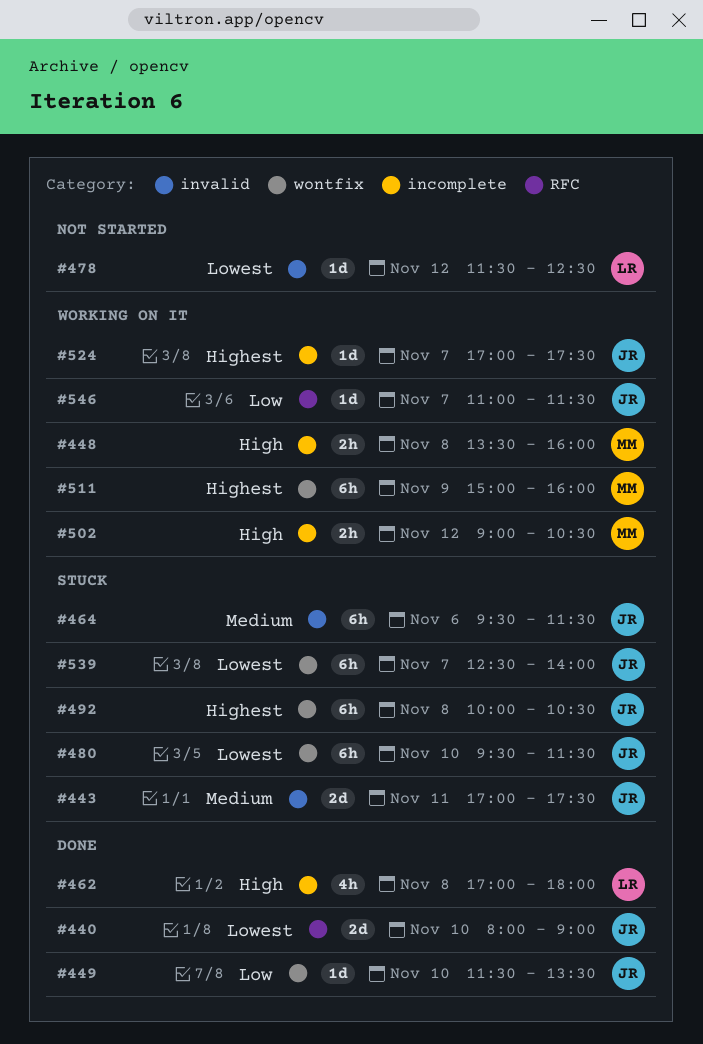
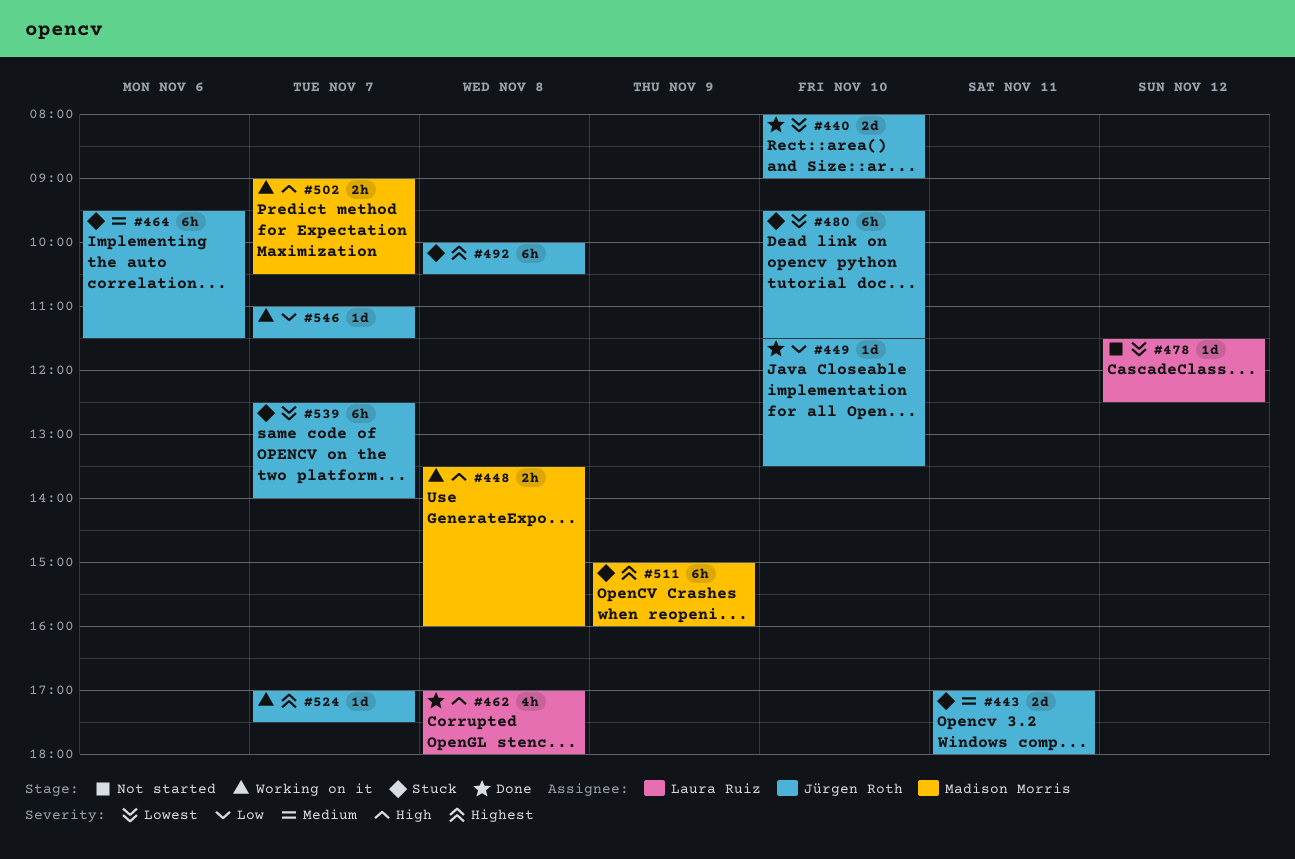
#443, ends: 17:30 -> 18:00
#502, day: Nov 12 -> Nov 7
#511, status: Working on it -> Stuck

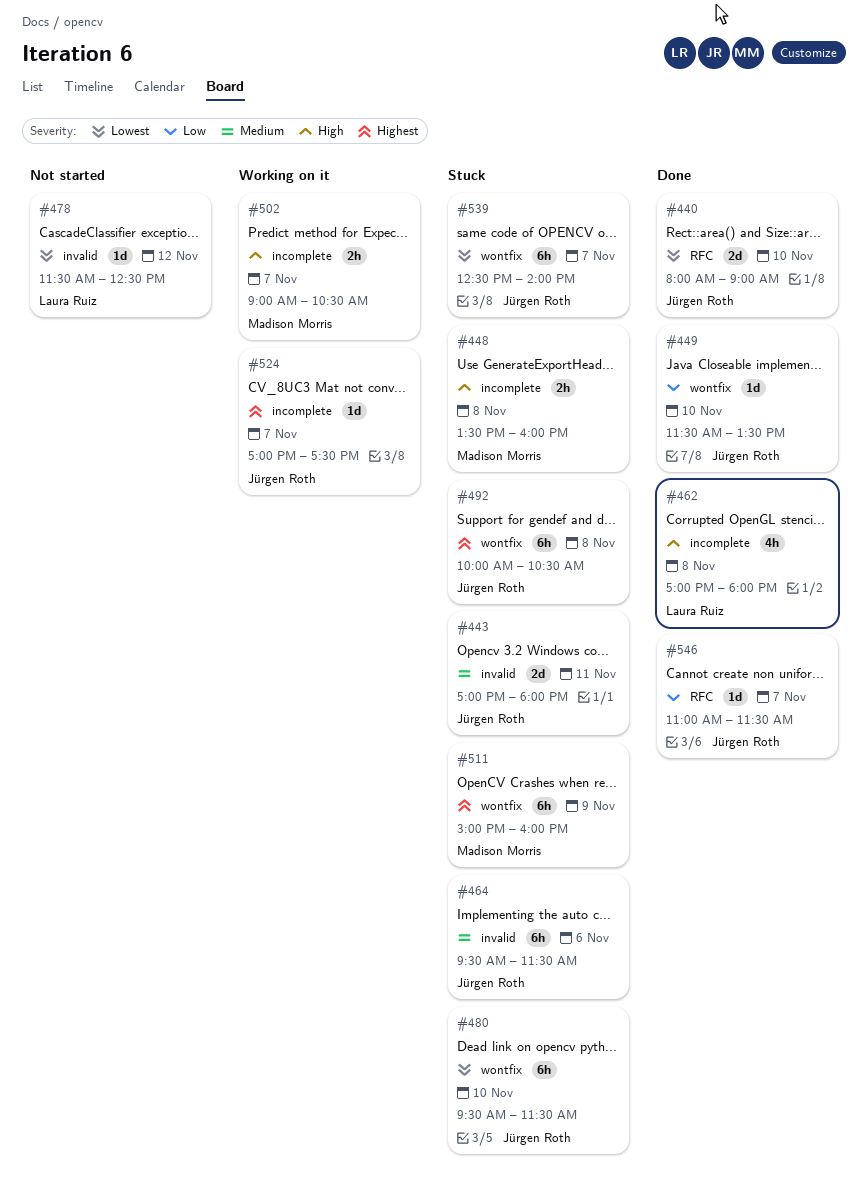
#448, status: Working on it -> Stuck
#546, status: Working on it -> Done

